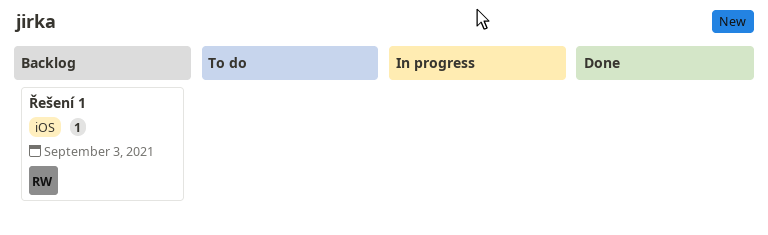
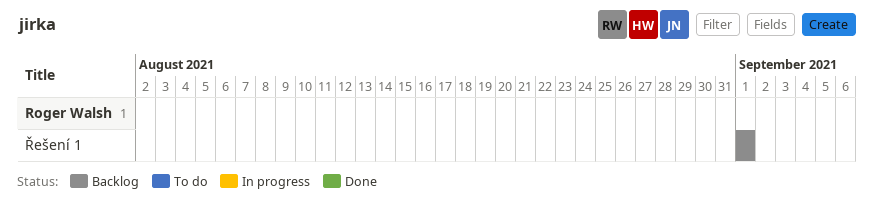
Řešení 1, due: Sep 3 -> Sep 1

